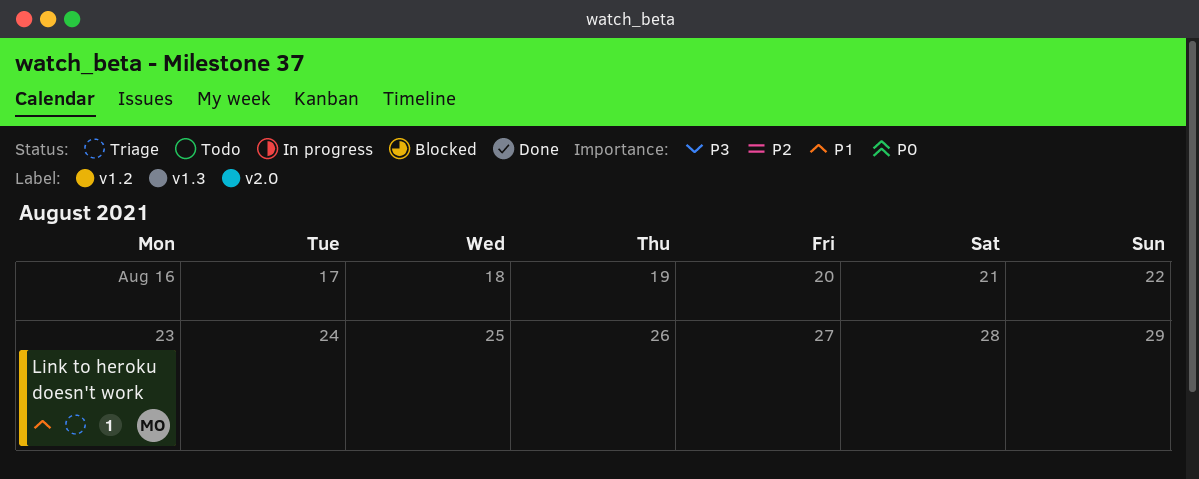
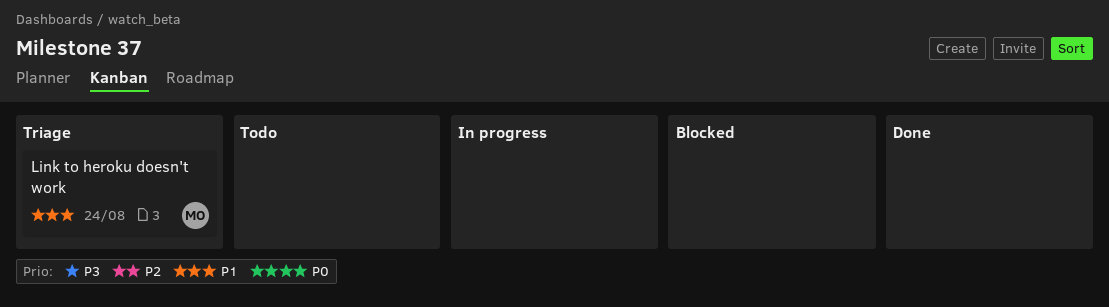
Link to heroku doesn't work, due: Aug 23 -> Aug 24

